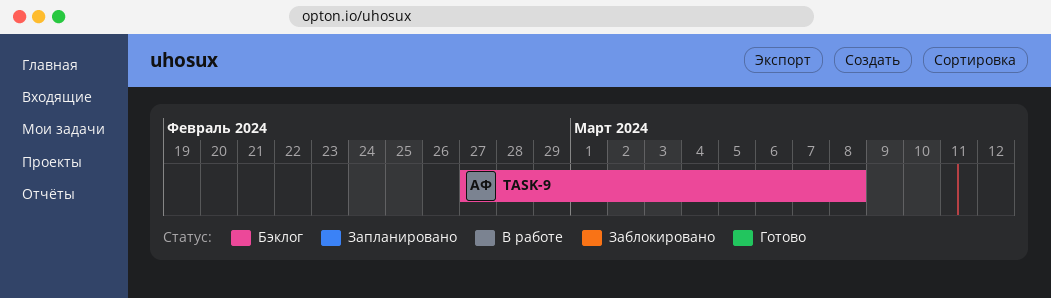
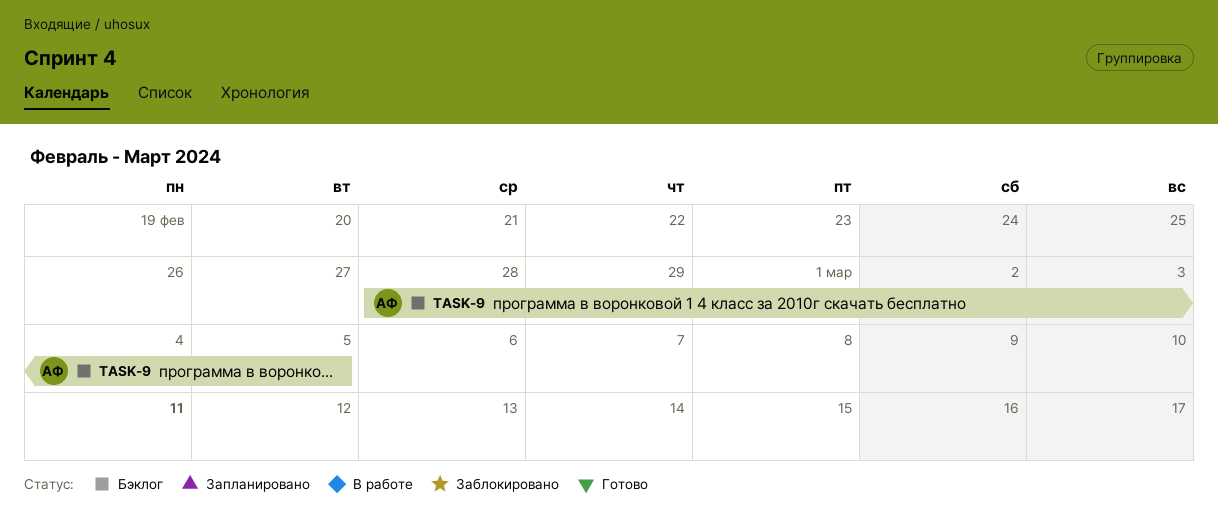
TASK-9, start: Feb 27 -> Feb 28
TASK-9, due: Mar 8 -> Mar 5

